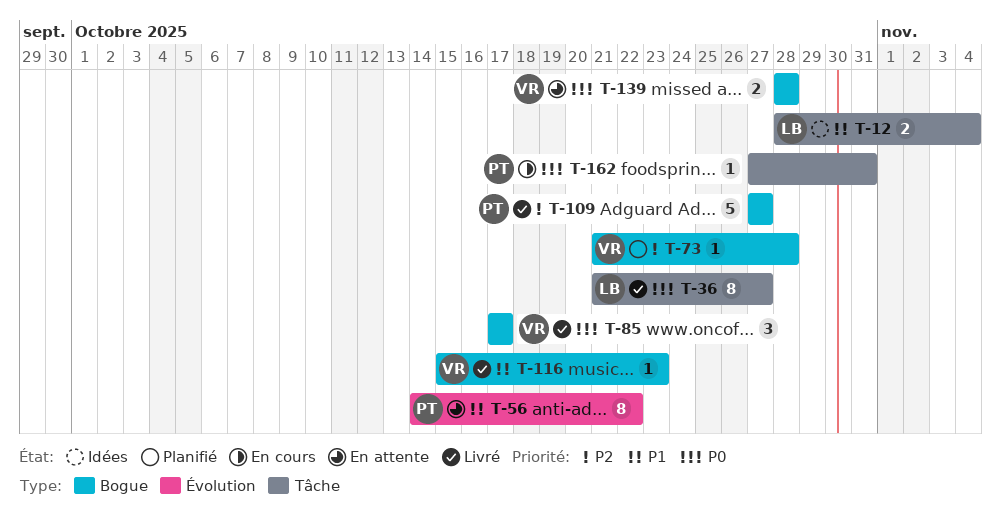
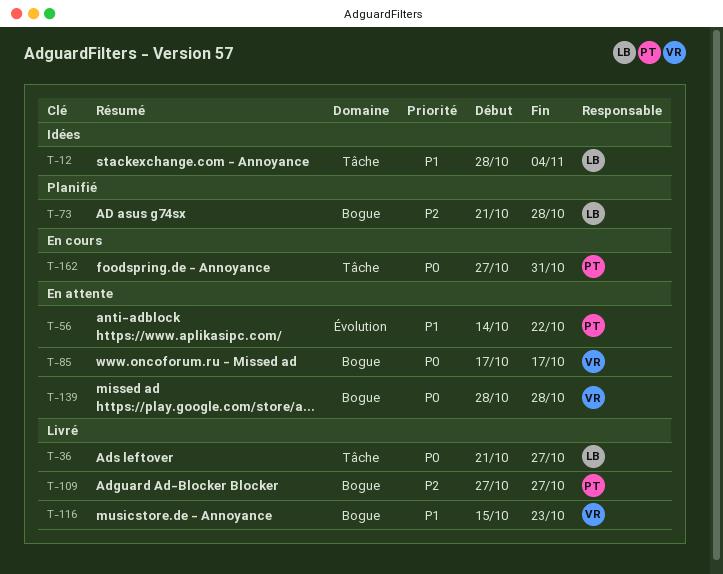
T-73, owner: VR -> LB
T-85, status: Livré -> En attente

